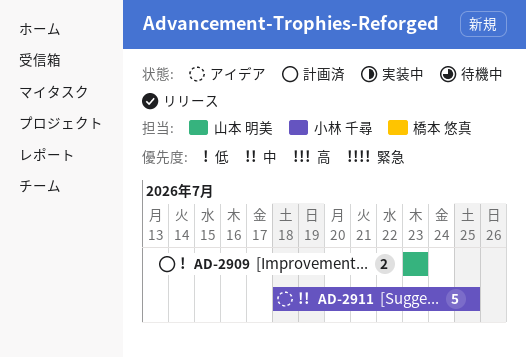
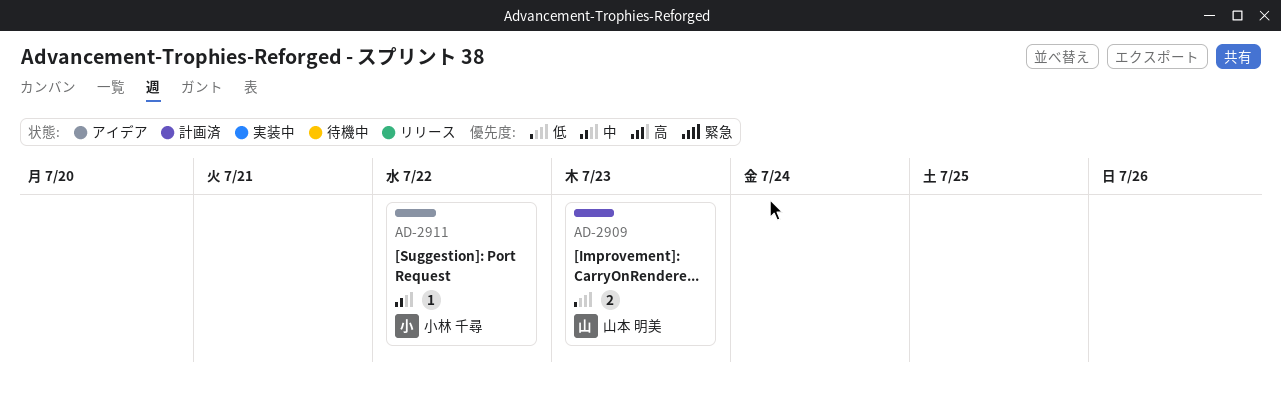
AD-2911, estimate: 5 -> 1
AD-2911, due: Jul 25 -> Jul 22

